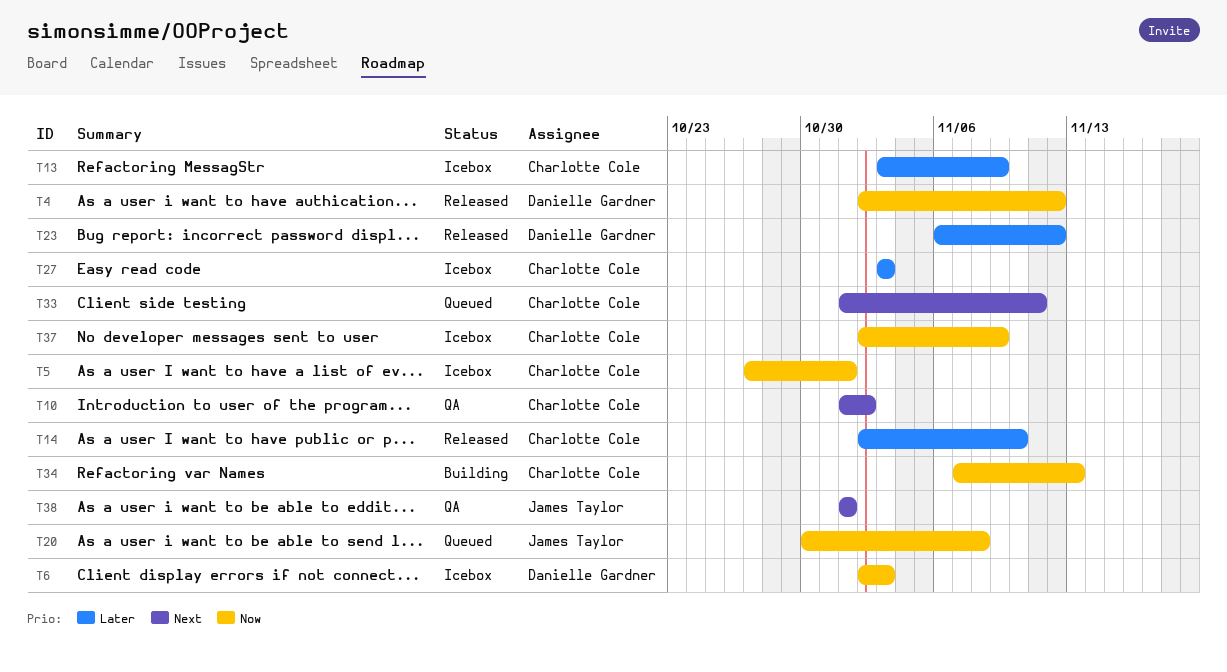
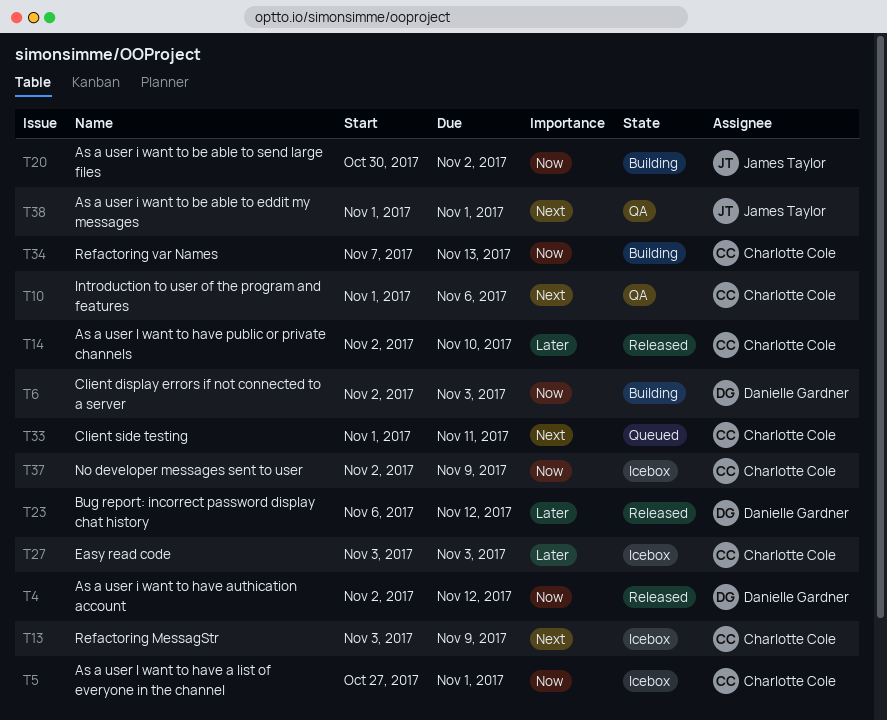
T6, status: Icebox -> Building
T10, due: Nov 2 -> Nov 6
T13, priority: Later -> Next
T20, status: Queued -> Building
T20, due: Nov 8 -> Nov 2

